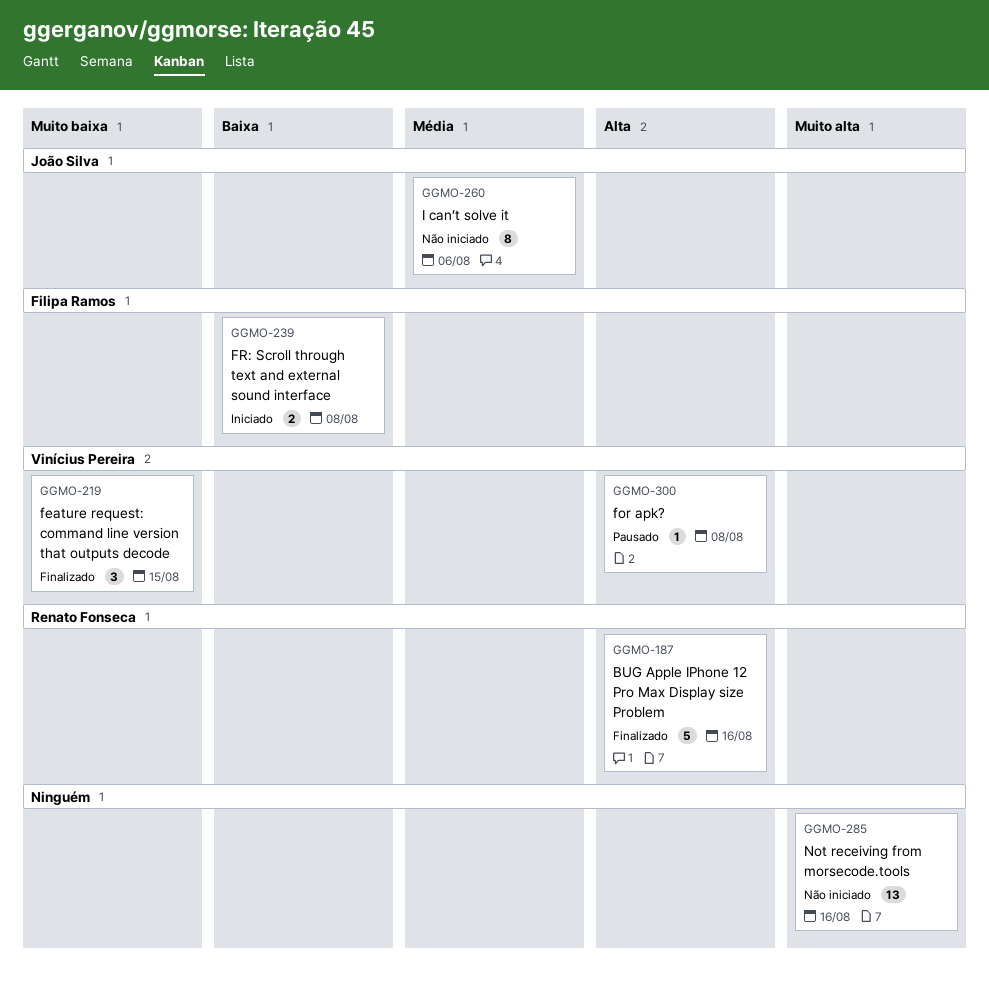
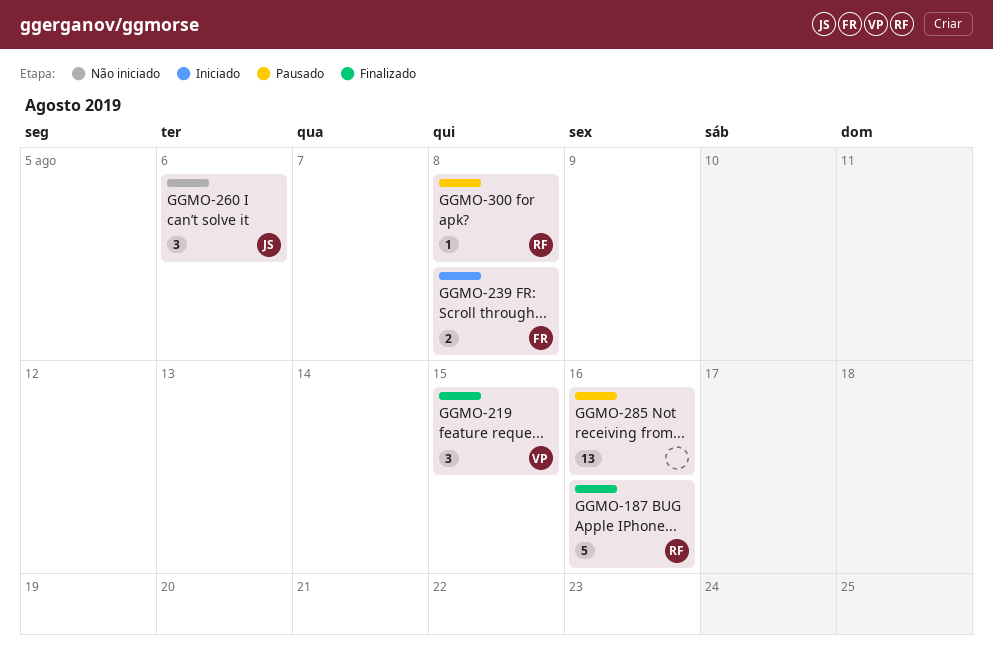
GGMO-260, estimate: 8 -> 3
GGMO-285, status: Não iniciado -> Pausado
GGMO-300, owner: Vinícius Pereira -> Renato Fonseca

